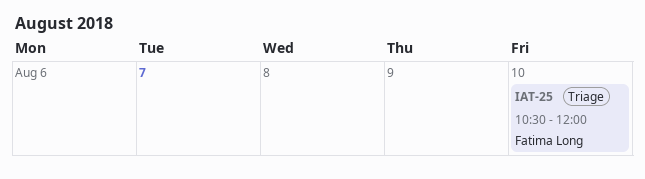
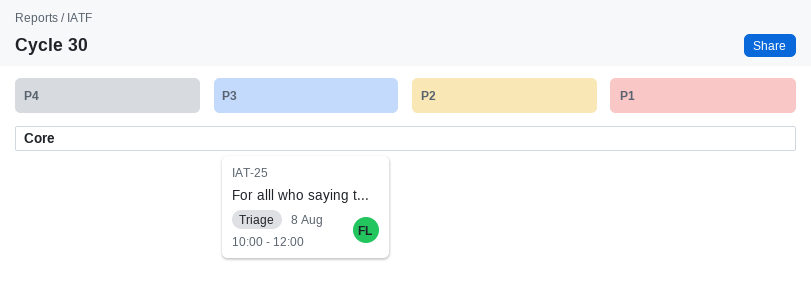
IAT-25, day: Aug 10 -> Aug 8
IAT-25, begins: 10:30 -> 10:00

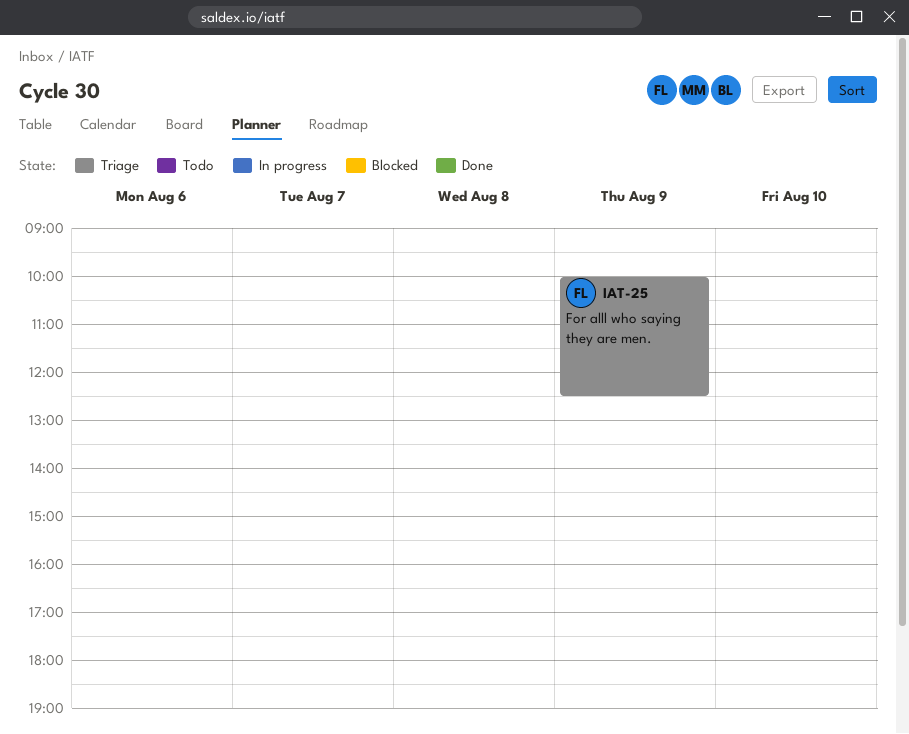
IAT-25, day: Aug 8 -> Aug 9
IAT-25, ends: 12:00 -> 12:30

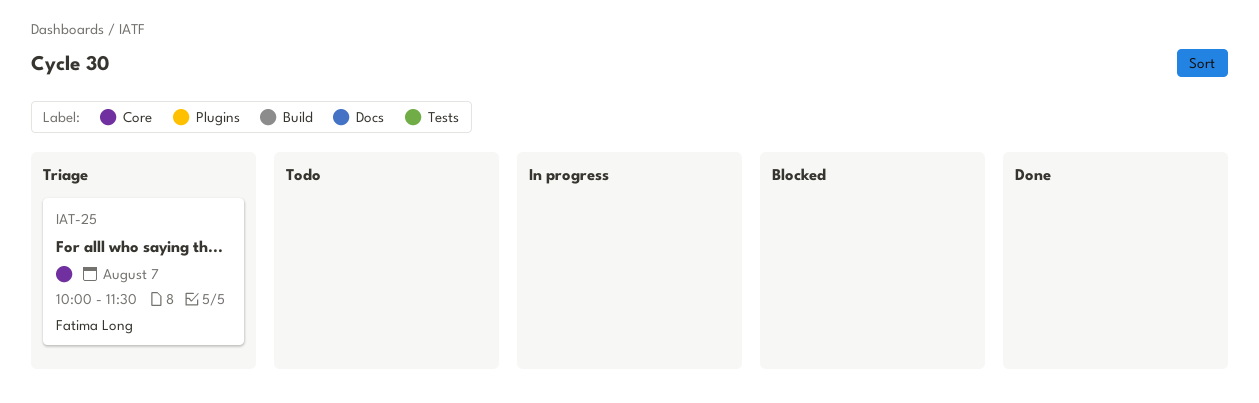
IAT-25, day: Aug 9 -> Aug 7
IAT-25, ends: 12:30 -> 11:30

